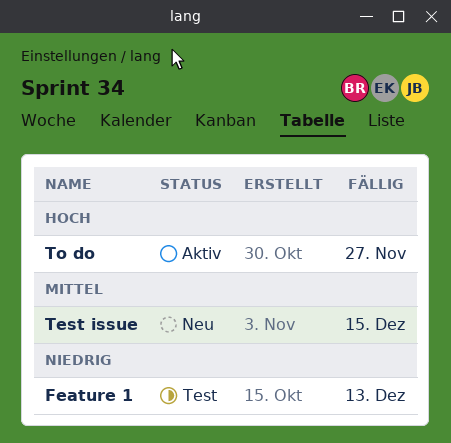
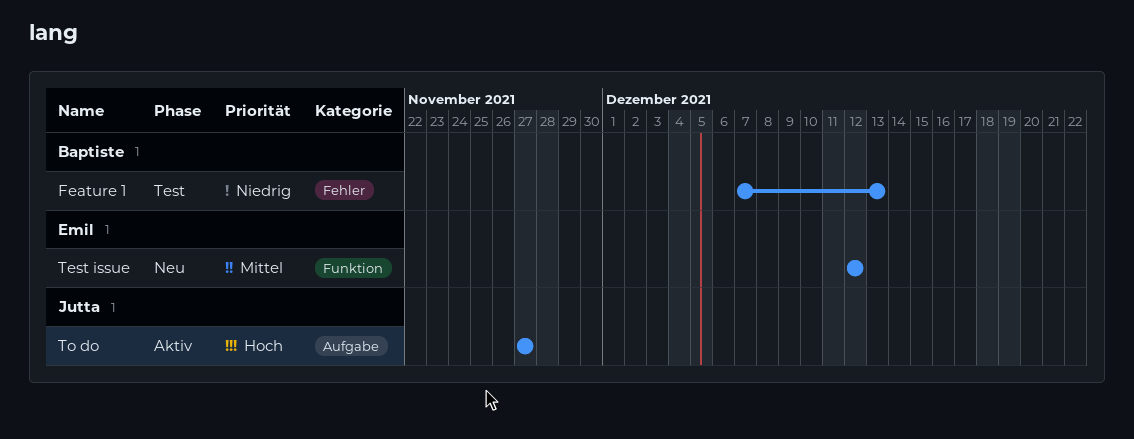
Test issue, due: Dec 15 -> Dec 12

